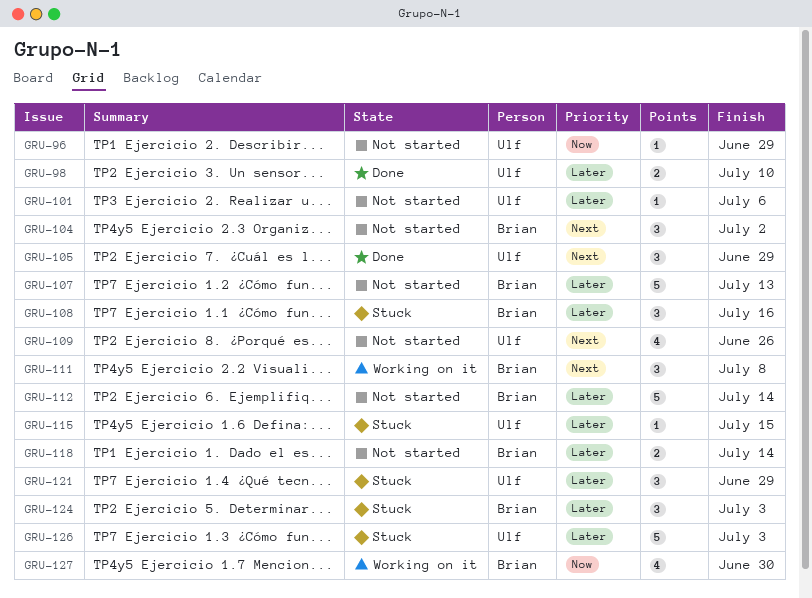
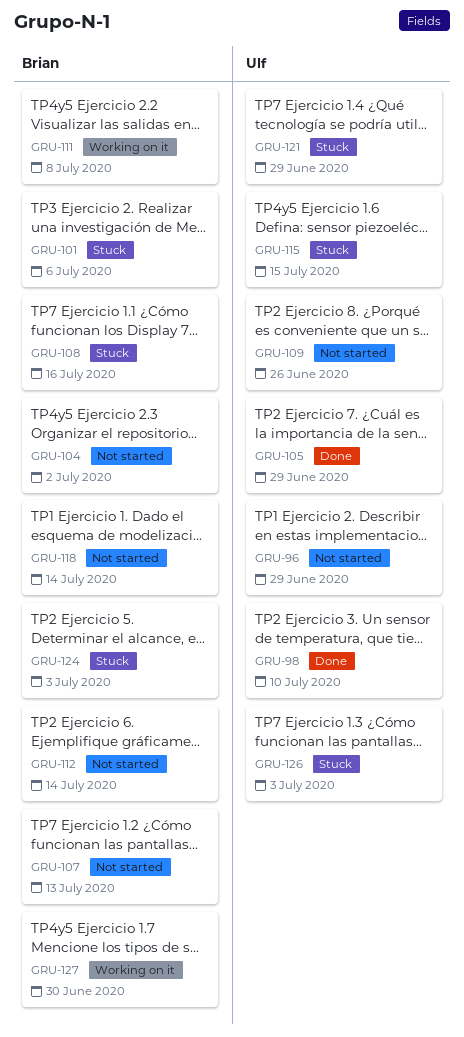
GRU-101, status: Not started -> Stuck
GRU-101, owner: Ulf -> Brian

